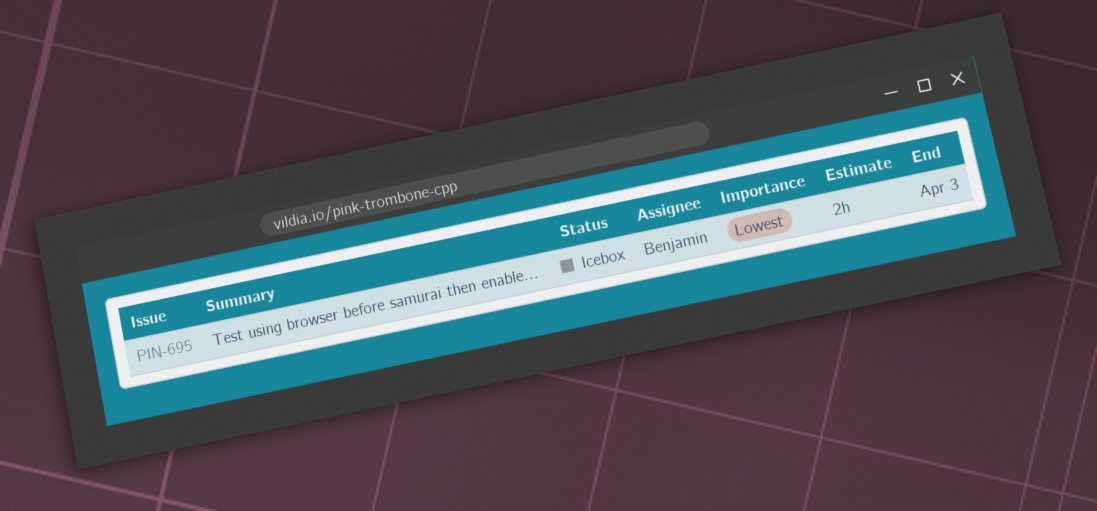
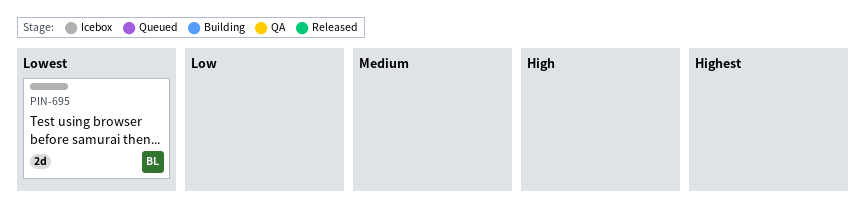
PIN-695, estimate: 2h -> 2d

